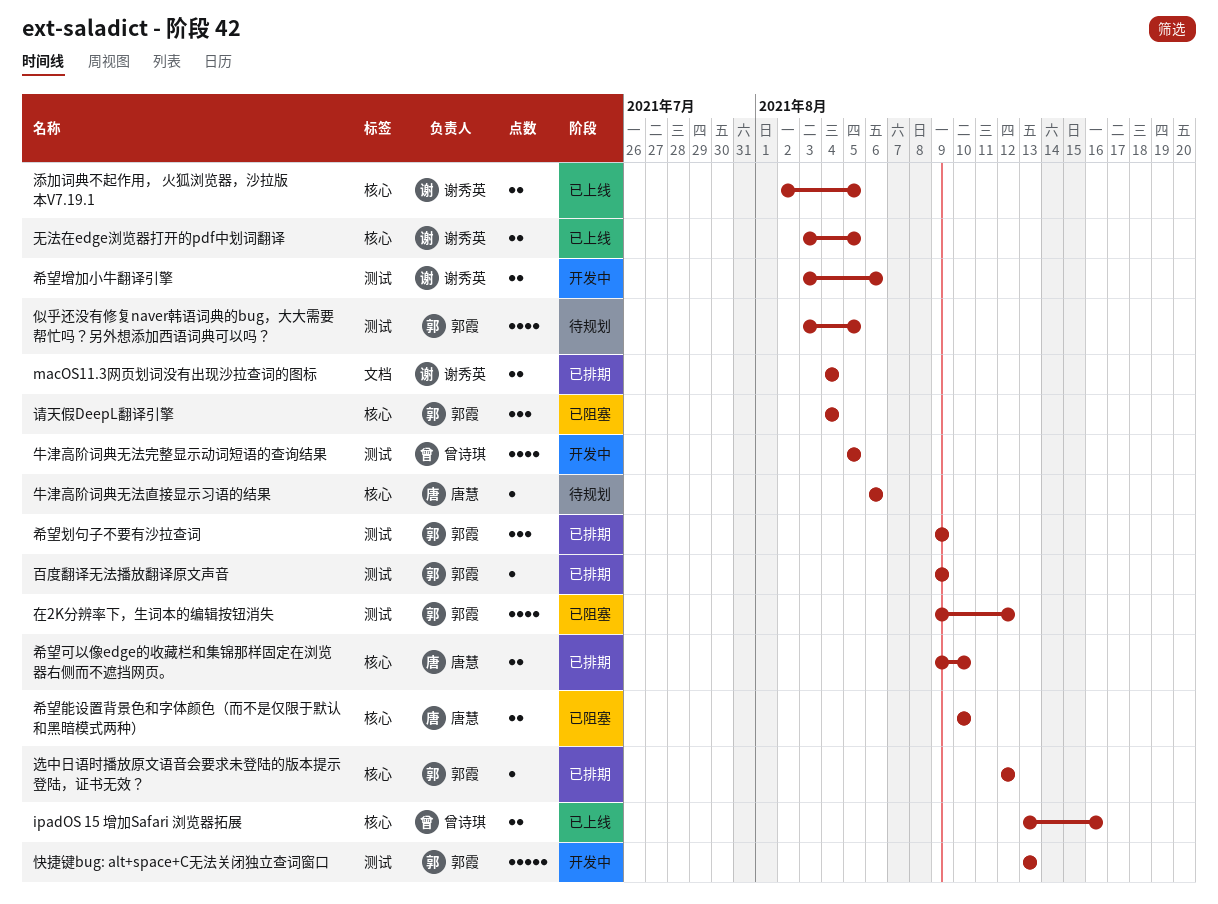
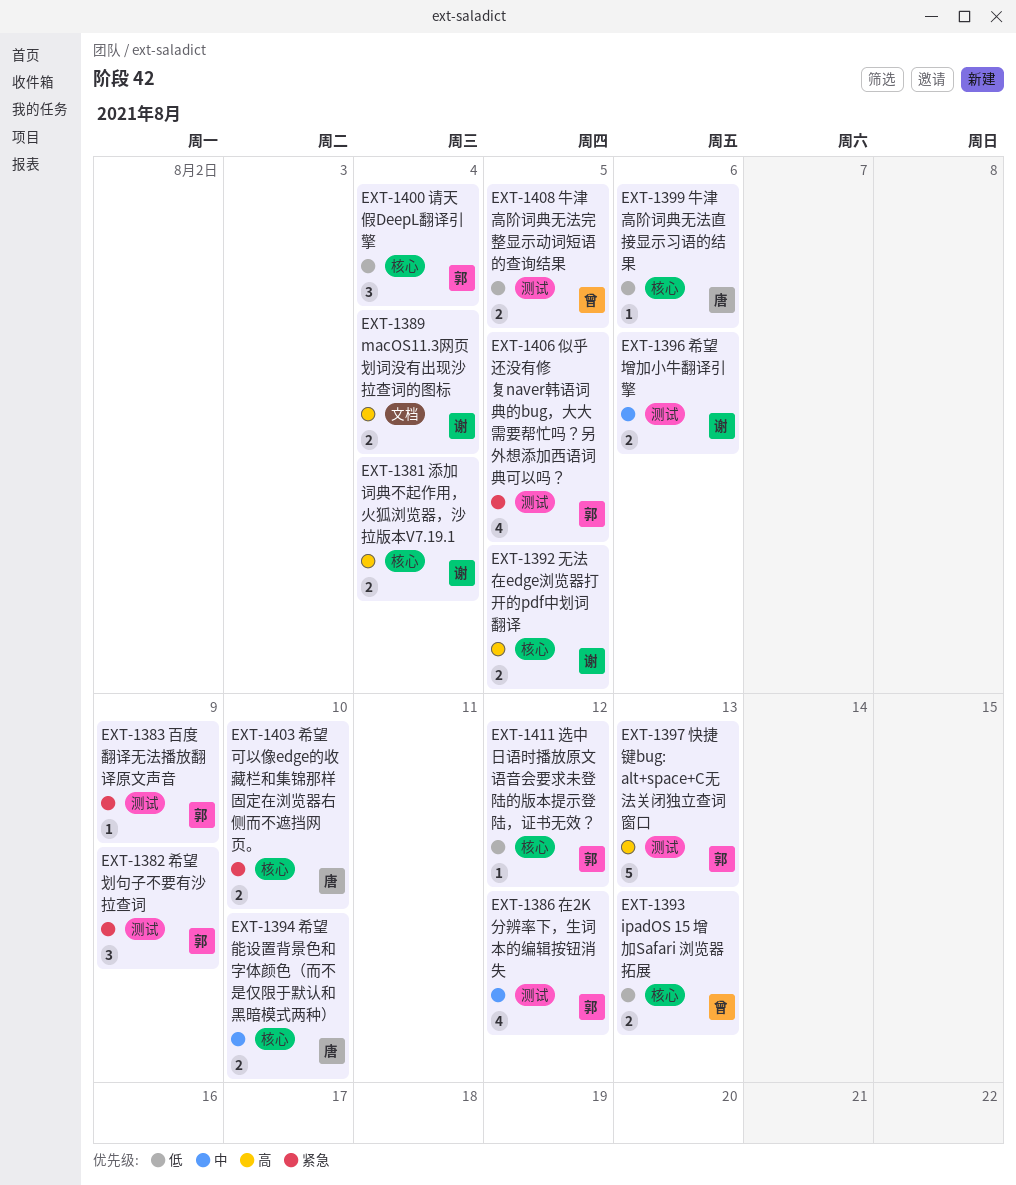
ipadOS 15 增加Safari 浏览器拓展, due: Aug 16 -> Aug 13
添加词典不起作用， 火狐浏览器，沙拉版本V7.19.1, due: Aug 5 -> Aug 4
牛津高阶词典无法完整显示动词短语的查询结果, estimate: 4 -> 2

